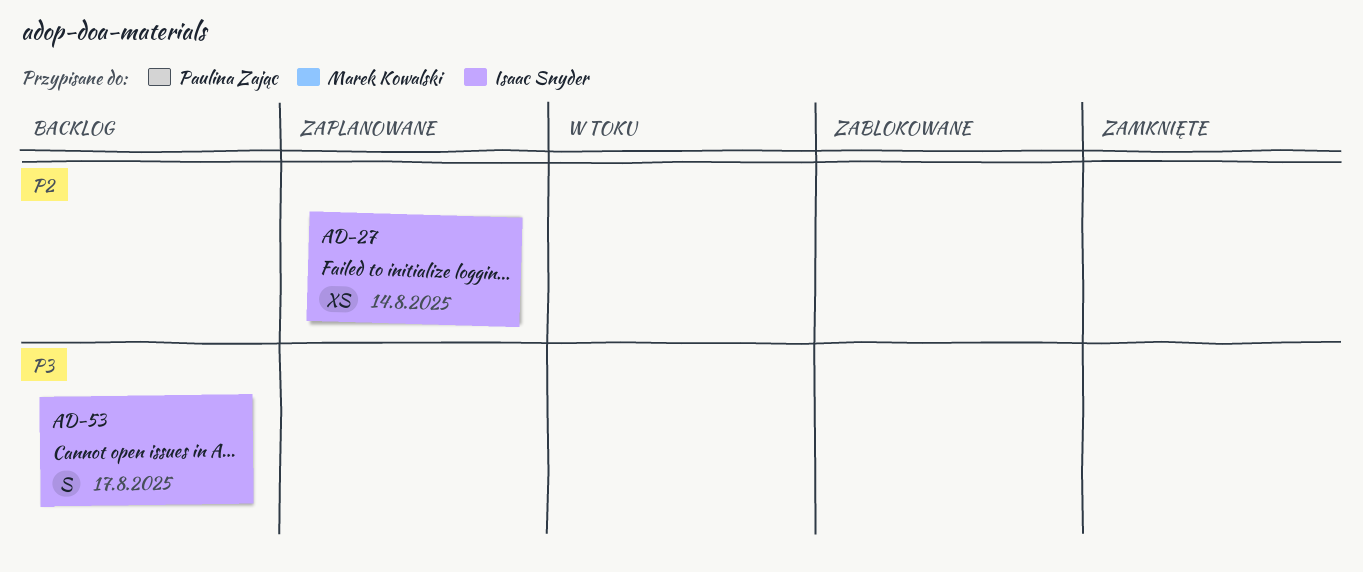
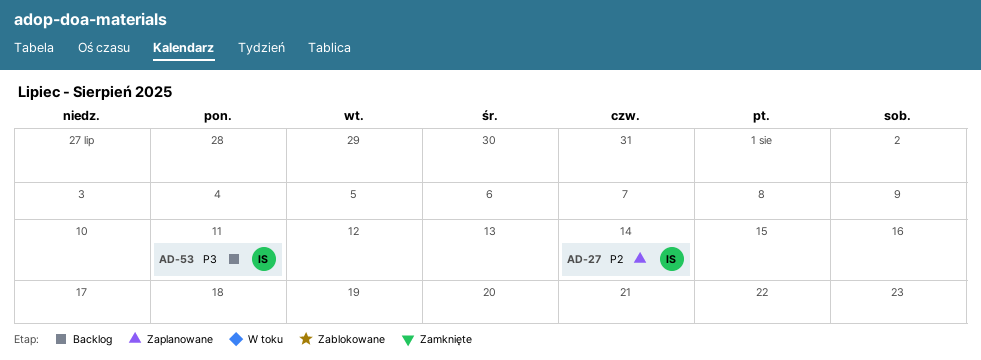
AD-53, due: Aug 17 -> Aug 11

